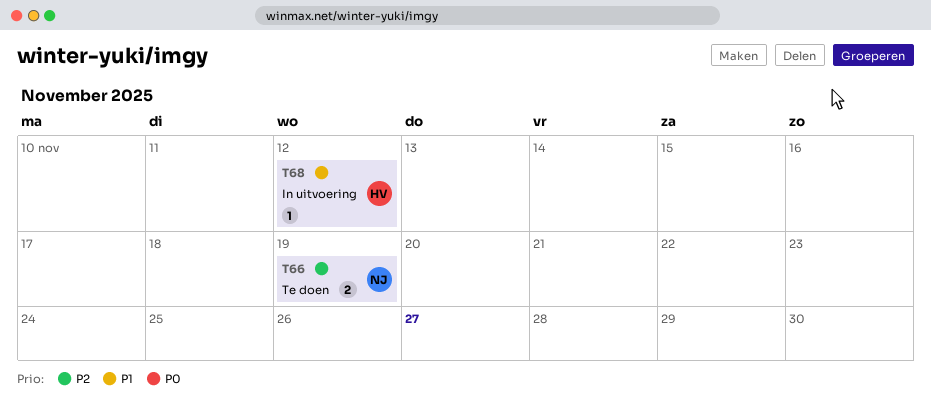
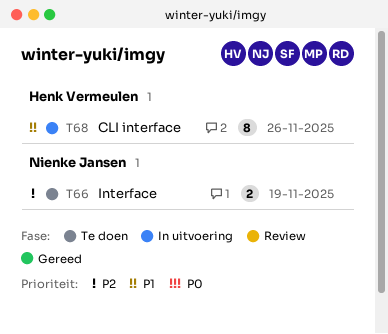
T68, estimate: 1 -> 8
T68, due: Nov 12 -> Nov 26

